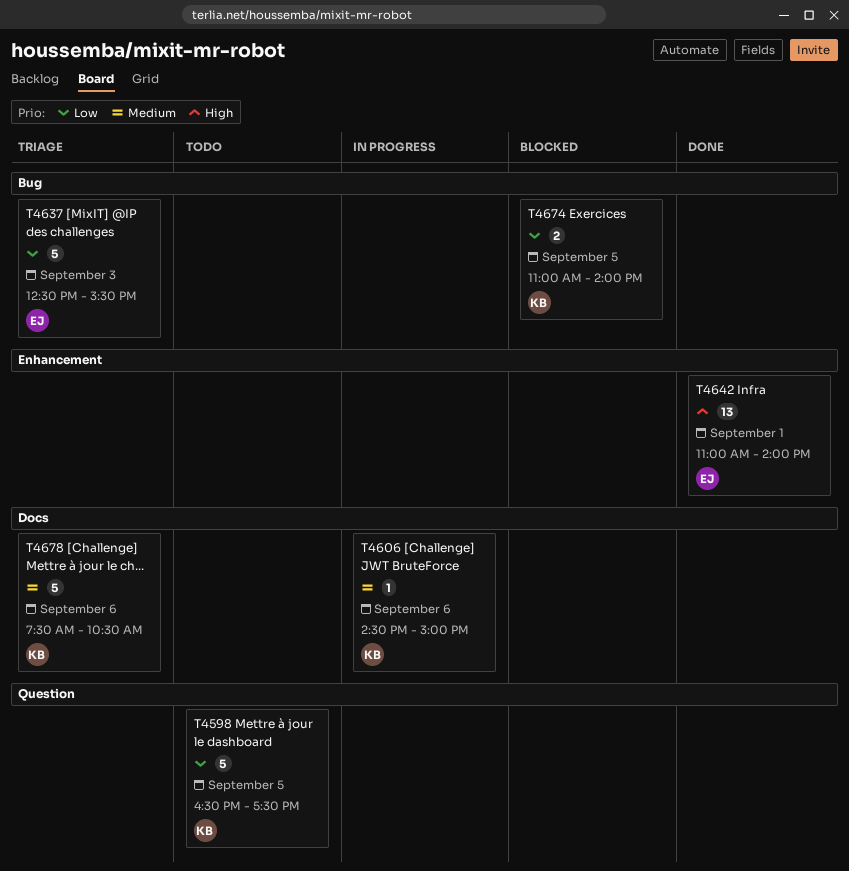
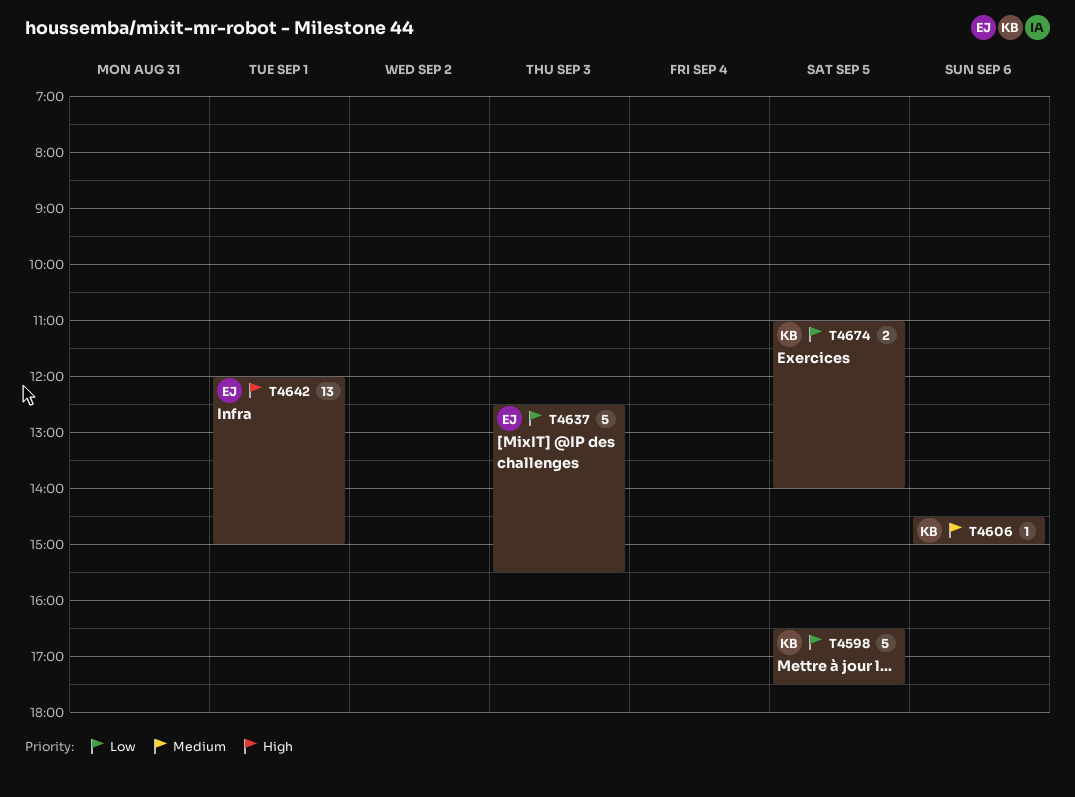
T4642, begins: 11:00 -> 12:00
T4642, ends: 14:00 -> 15:00
T4678: present -> none

